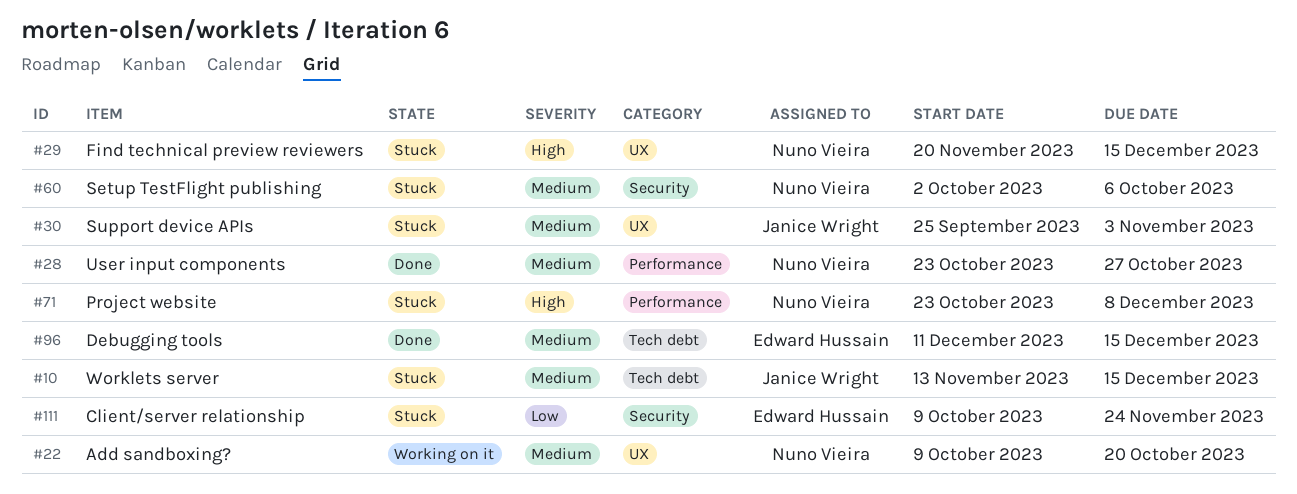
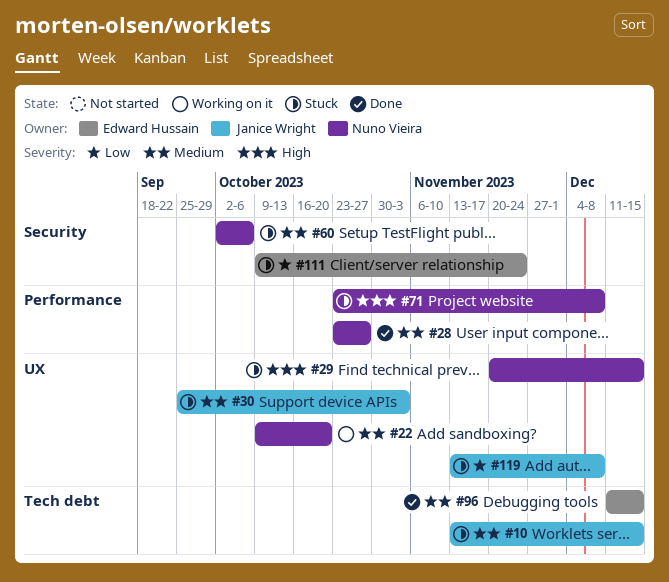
#119: none -> present

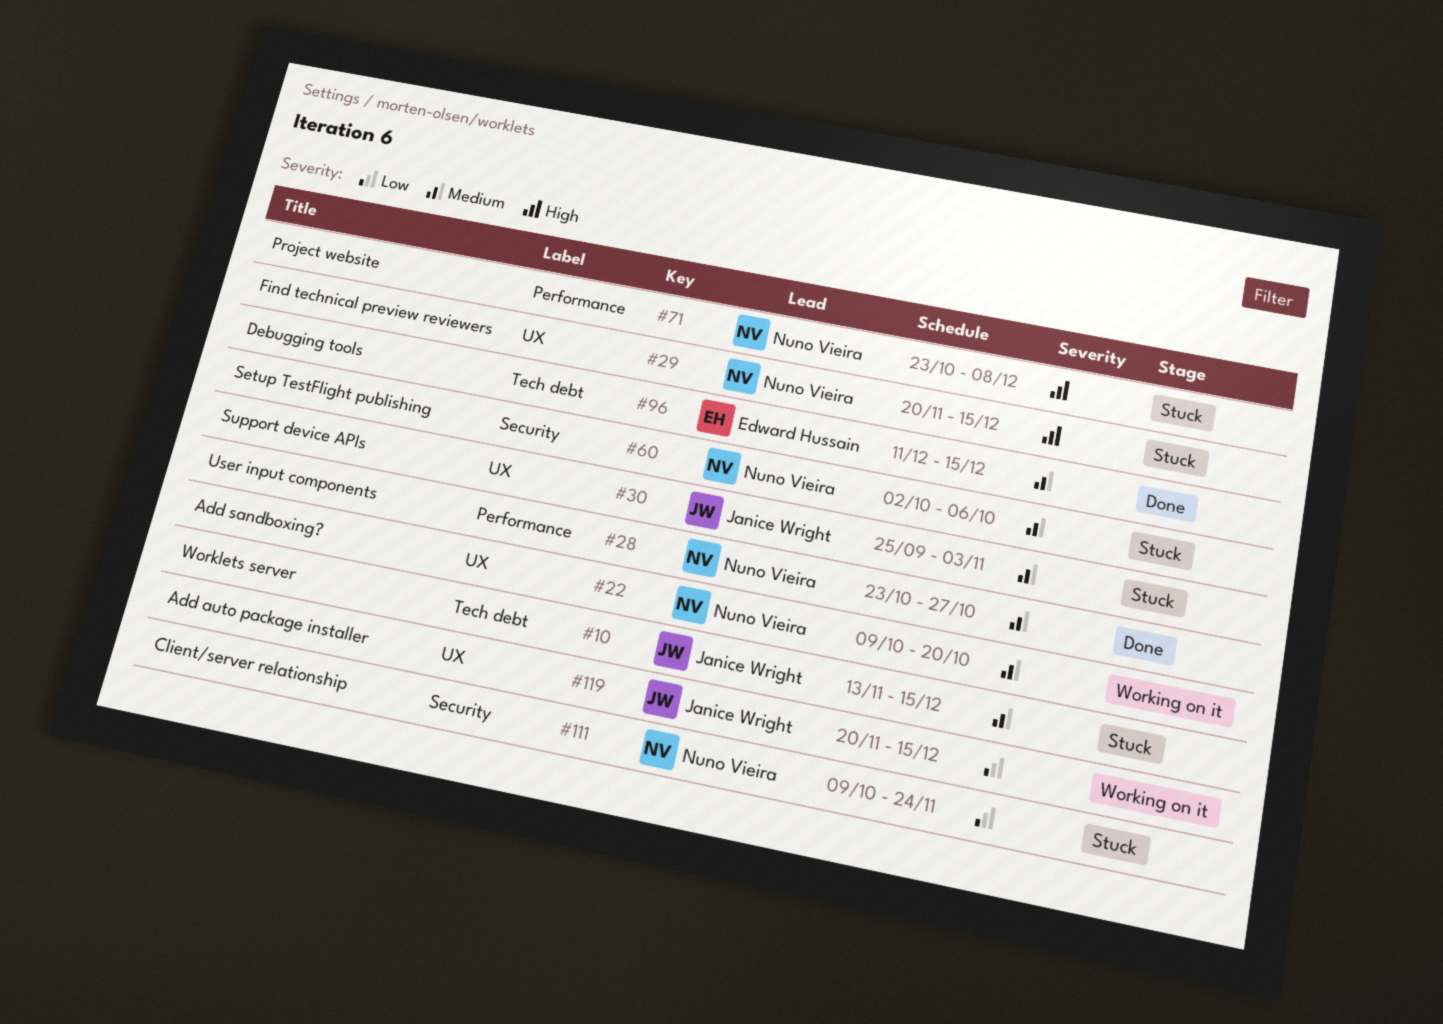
#111, owner: Edward Hussain -> Nuno Vieira
#119, status: Stuck -> Working on it
#119, start: Nov 13 -> Nov 20
#119, due: Dec 8 -> Dec 15

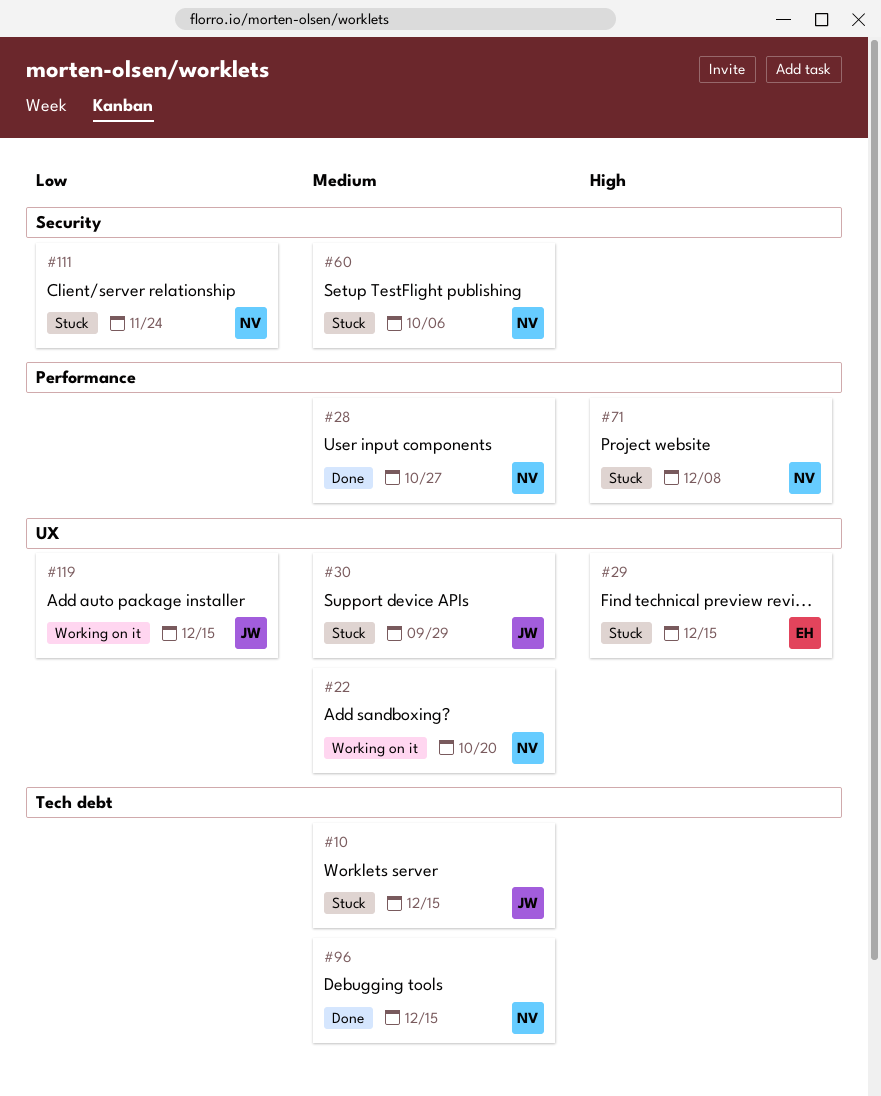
#29, owner: Nuno Vieira -> Edward Hussain
#30, due: Nov 3 -> Sep 29
#96, owner: Edward Hussain -> Nuno Vieira

